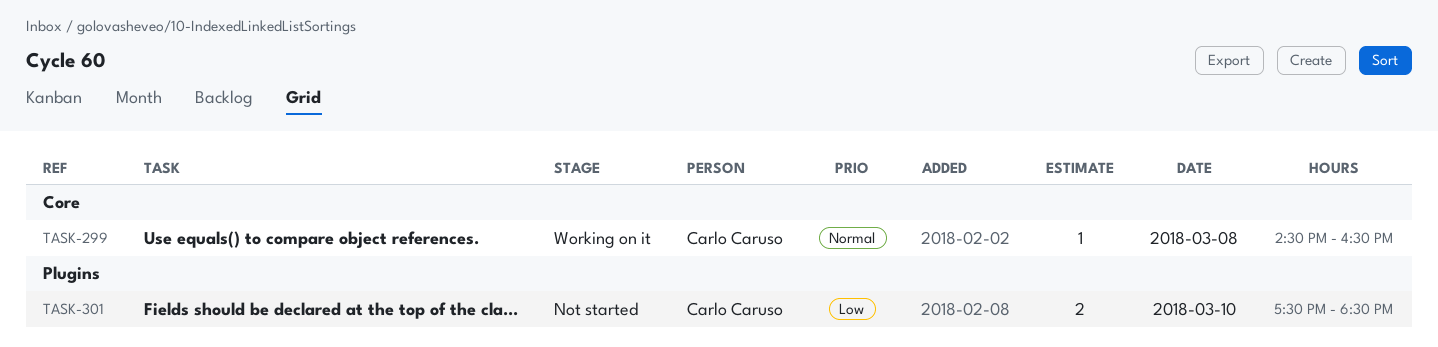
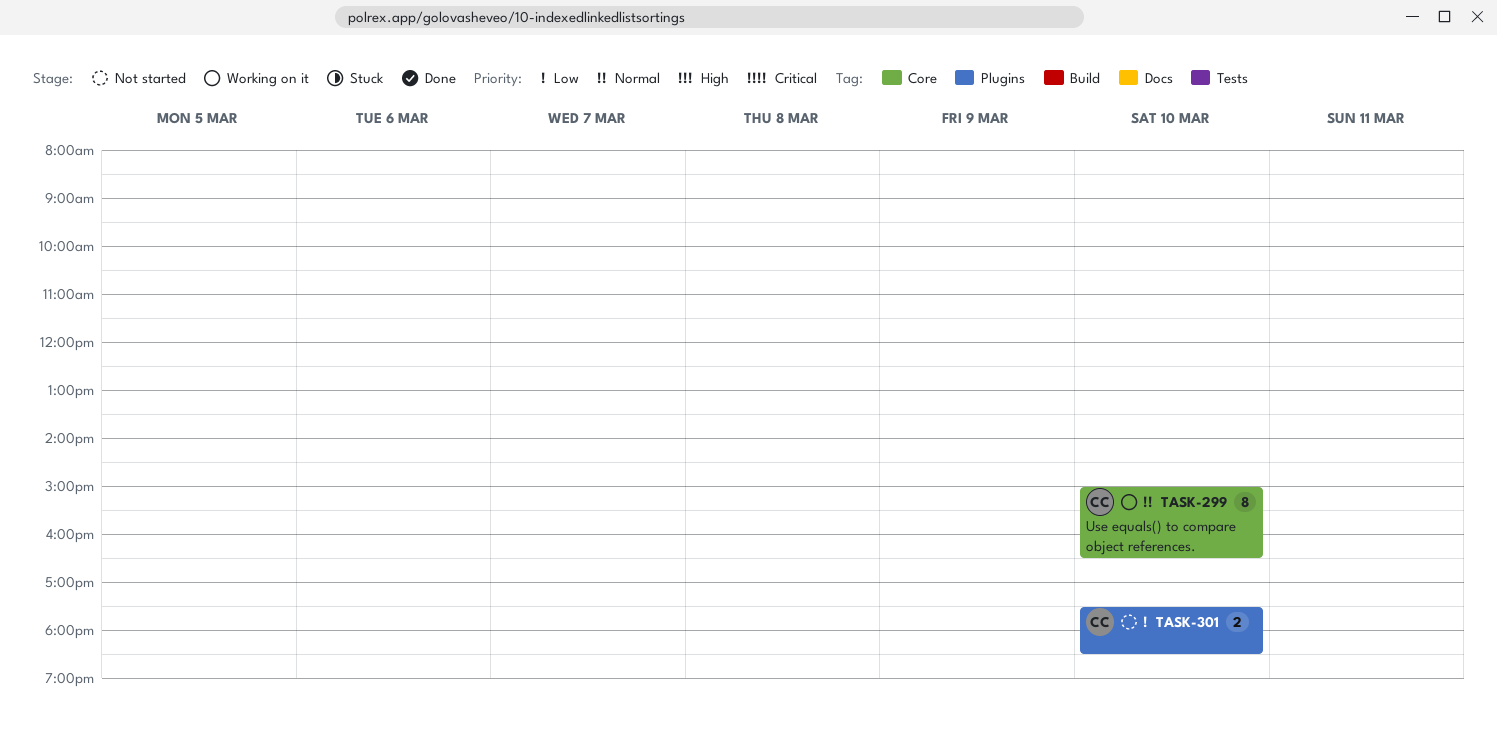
TASK-299, estimate: 1 -> 8
TASK-299, day: Mar 8 -> Mar 10
TASK-299, begins: 14:30 -> 15:00

